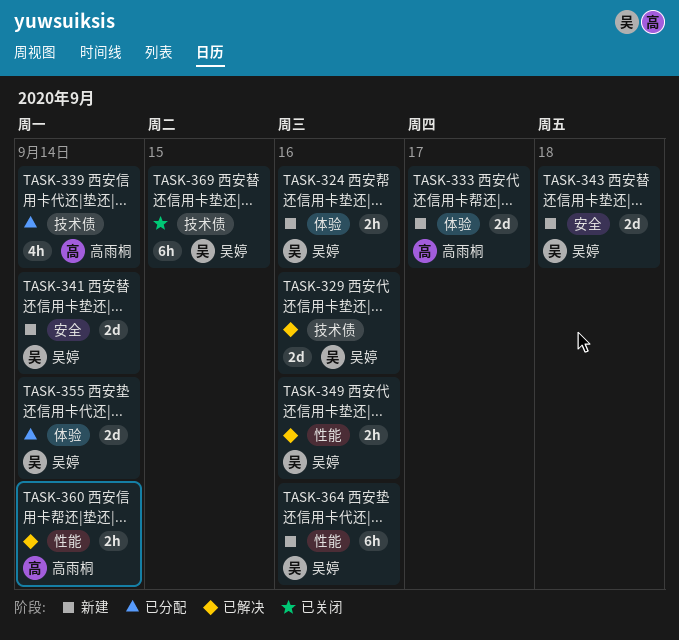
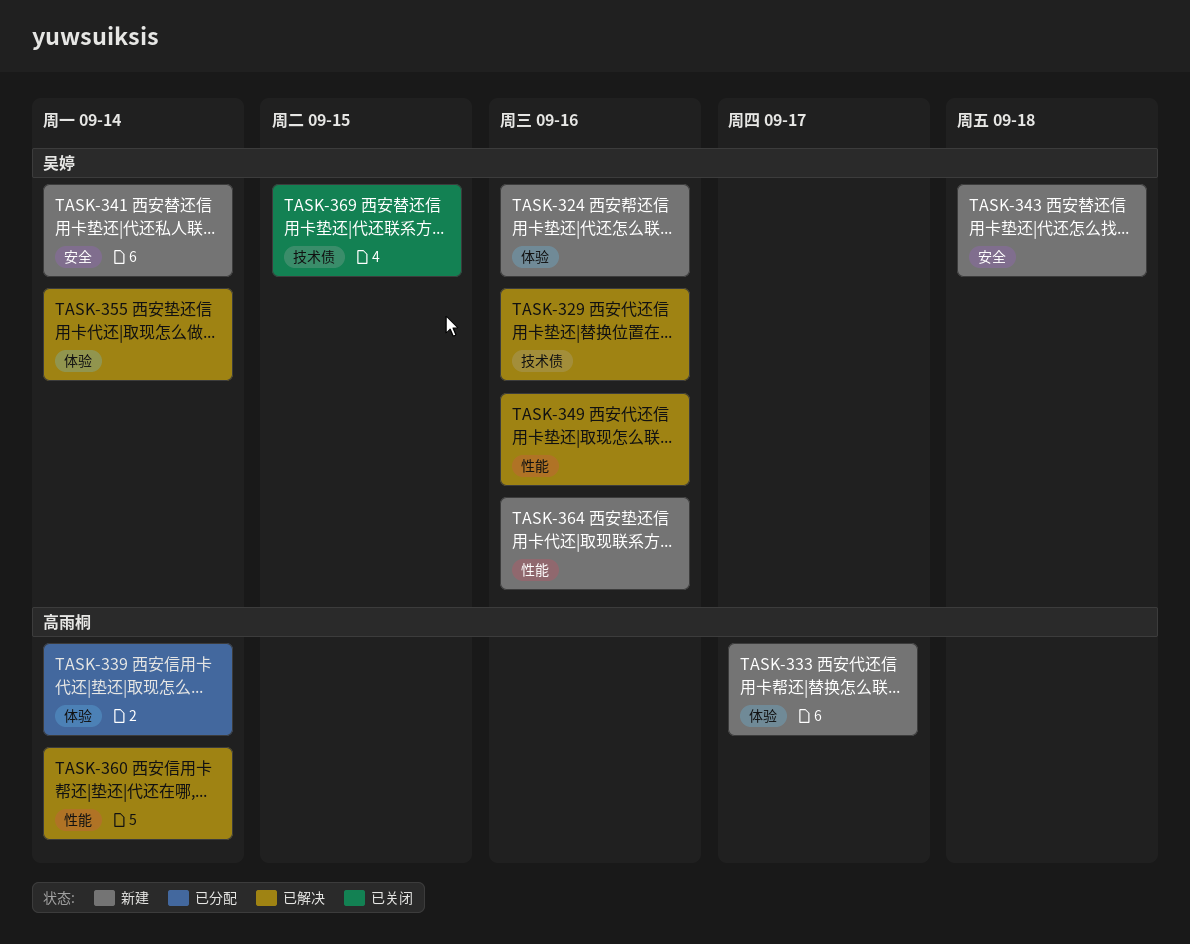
TASK-339, label: 技术债 -> 体验
TASK-355, status: 已分配 -> 已解决

